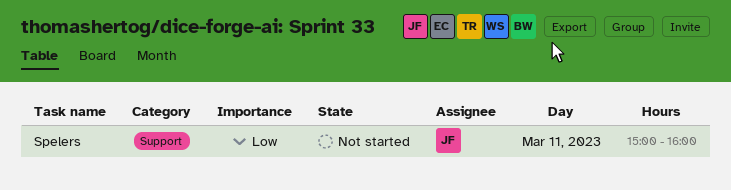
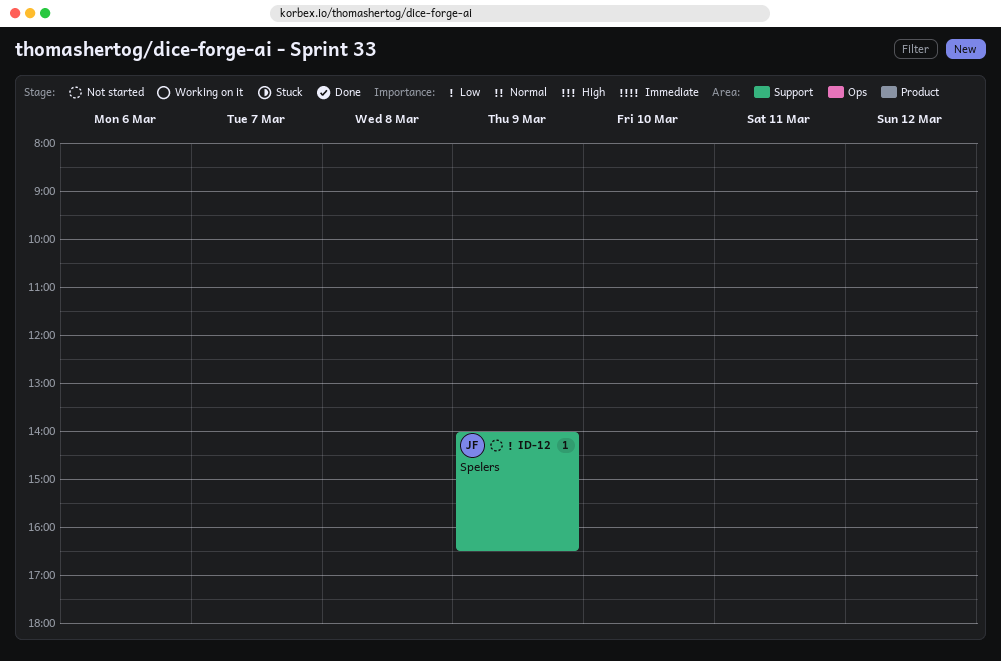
Spelers, day: Mar 11 -> Mar 9
Spelers, begins: 15:00 -> 14:00
Spelers, ends: 16:00 -> 16:30

